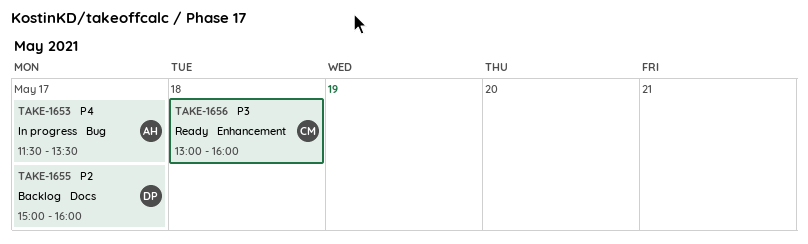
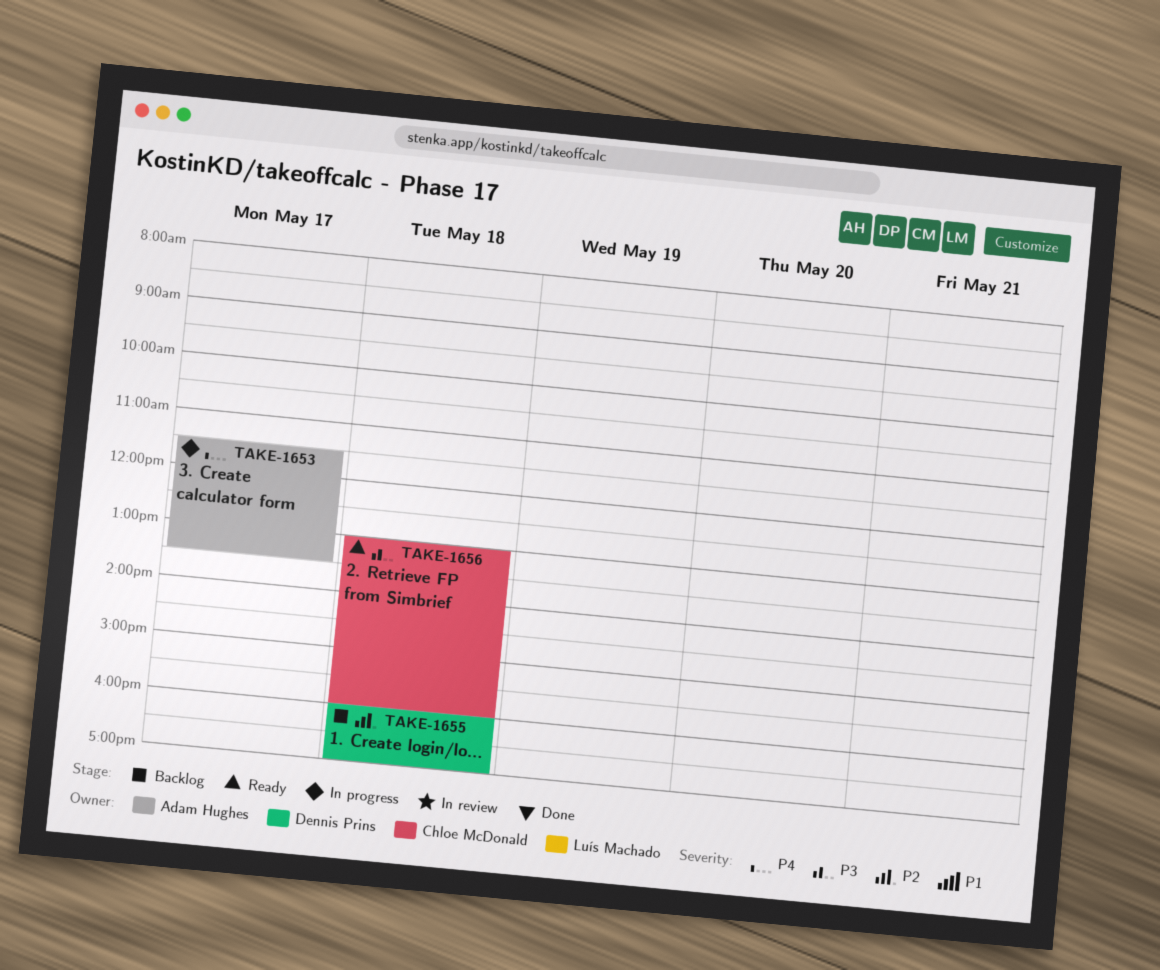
TAKE-1655, day: May 17 -> May 18
TAKE-1655, begins: 15:00 -> 16:00
TAKE-1655, ends: 16:00 -> 17:00

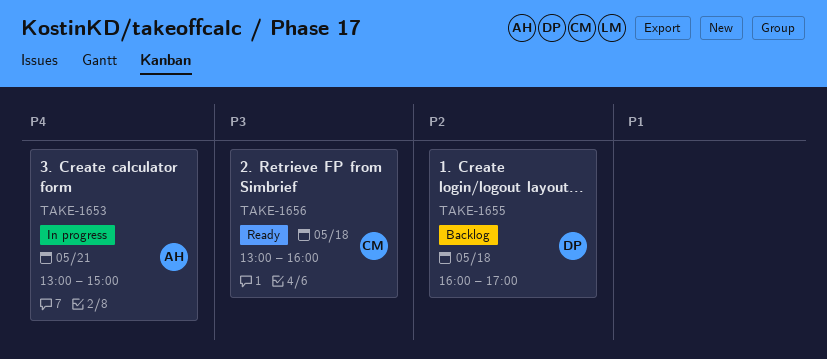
TAKE-1653, day: May 17 -> May 21
TAKE-1653, begins: 11:30 -> 13:00
TAKE-1653, ends: 13:30 -> 15:00

